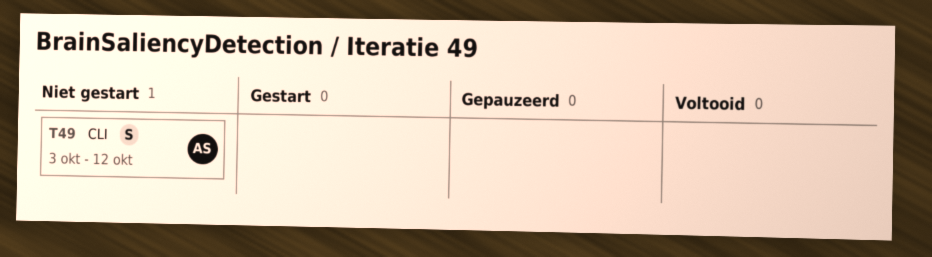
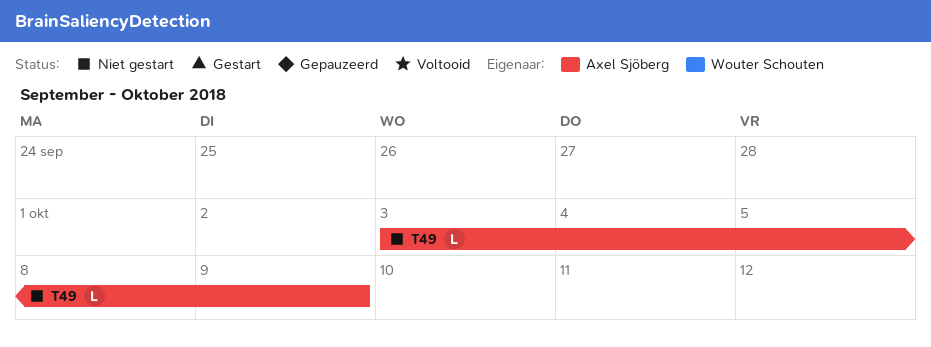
T49, estimate: S -> L
T49, due: Oct 12 -> Oct 9

